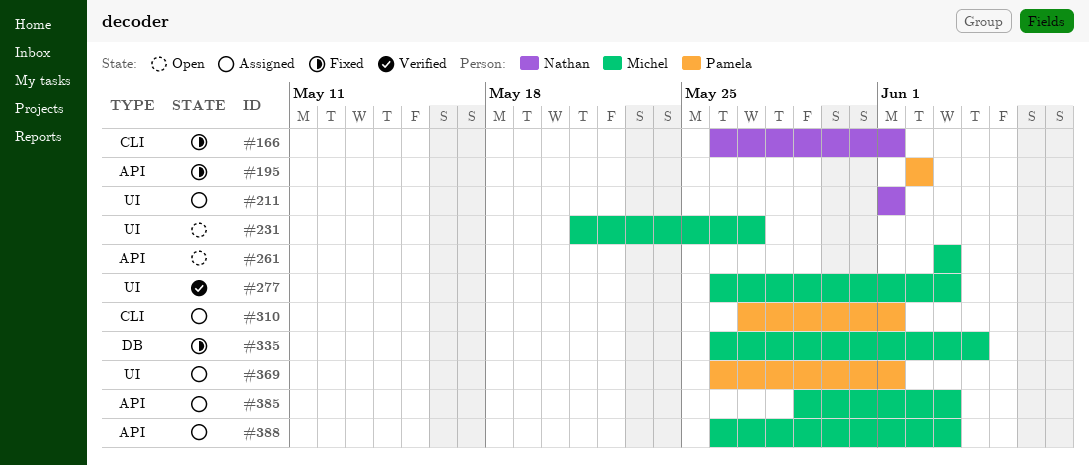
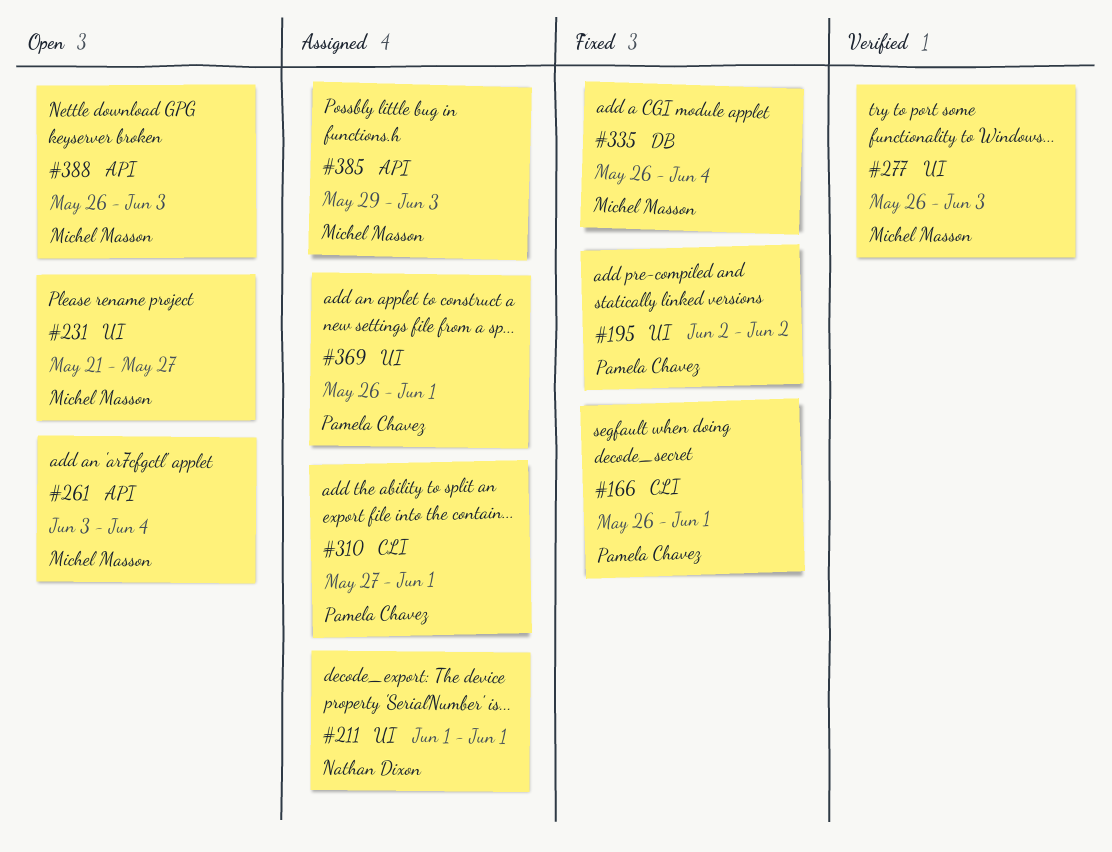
#166, owner: Nathan Dixon -> Pamela Chavez
#195, label: API -> UI
#261, due: Jun 3 -> Jun 4
#388, status: Assigned -> Open

